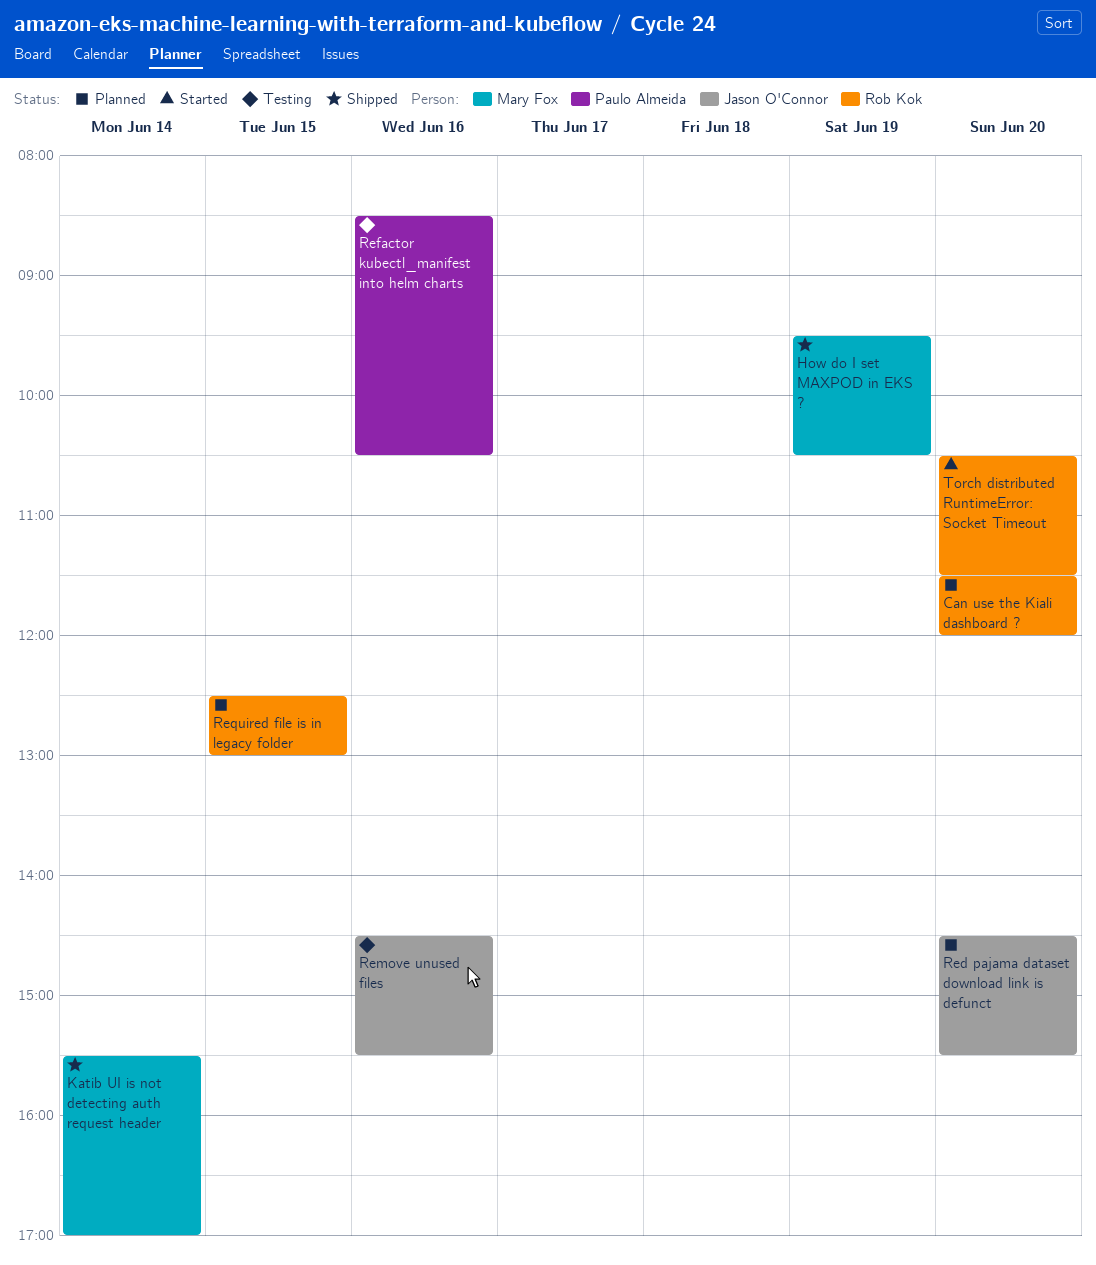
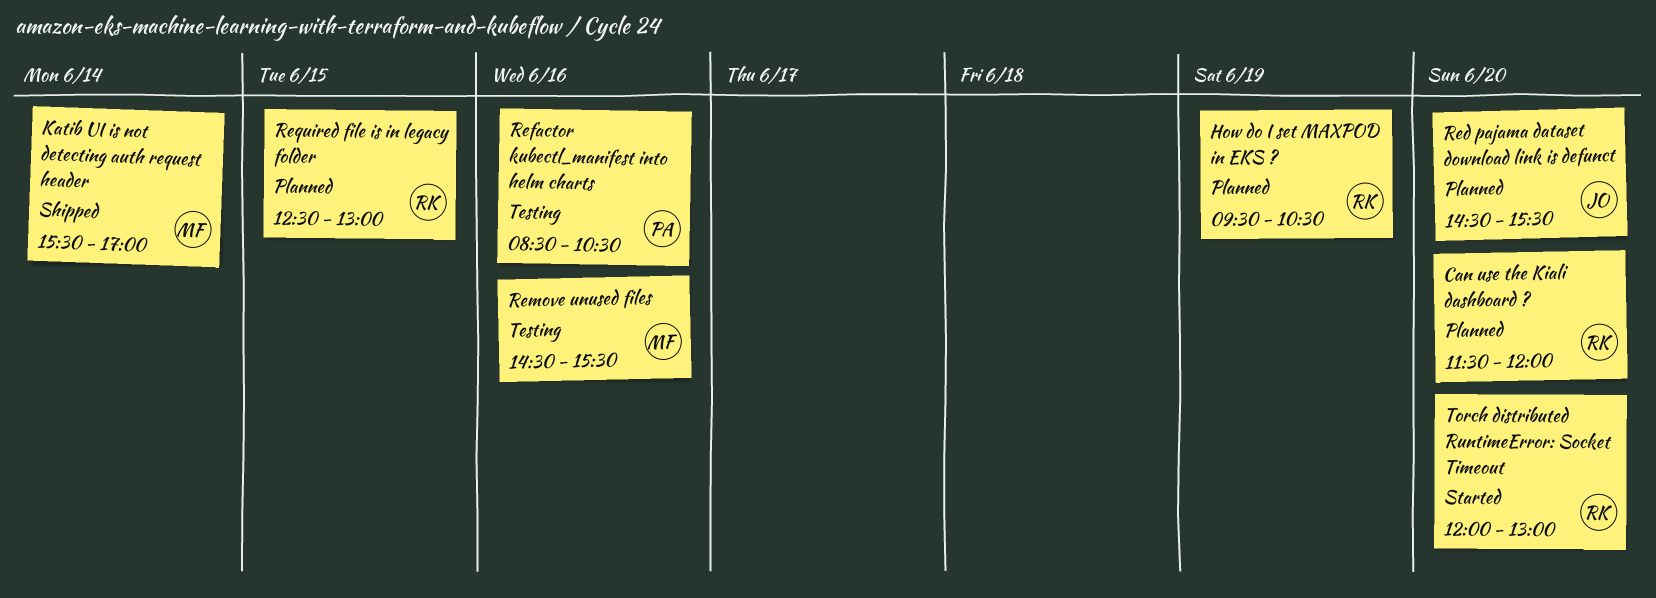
How do I set MAXPOD in EKS ?, status: Shipped -> Planned
How do I set MAXPOD in EKS ?, owner: Mary Fox -> Rob Kok
Remove unused files, owner: Jason O'Connor -> Mary Fox
Torch distributed RuntimeError: Socket Timeout, begins: 10:30 -> 12:00
Torch distributed RuntimeError: Socket Timeout, ends: 11:30 -> 13:00

